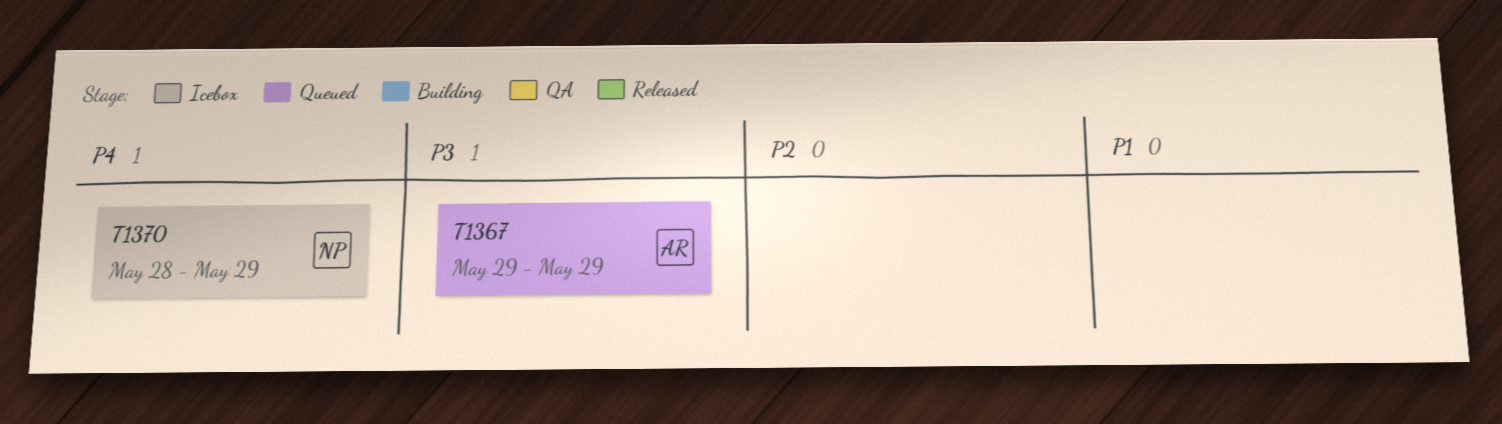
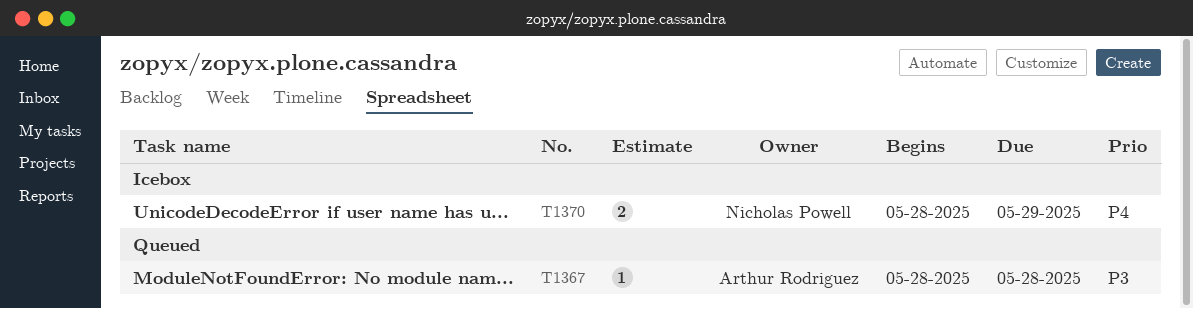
T1367, start: May 29 -> May 28
T1367, due: May 29 -> May 28

